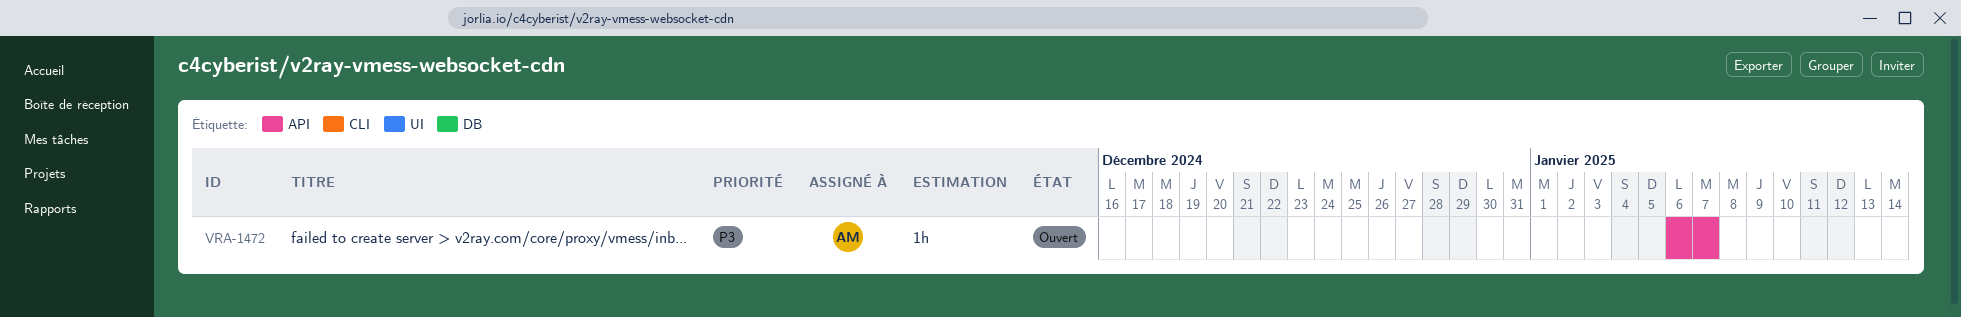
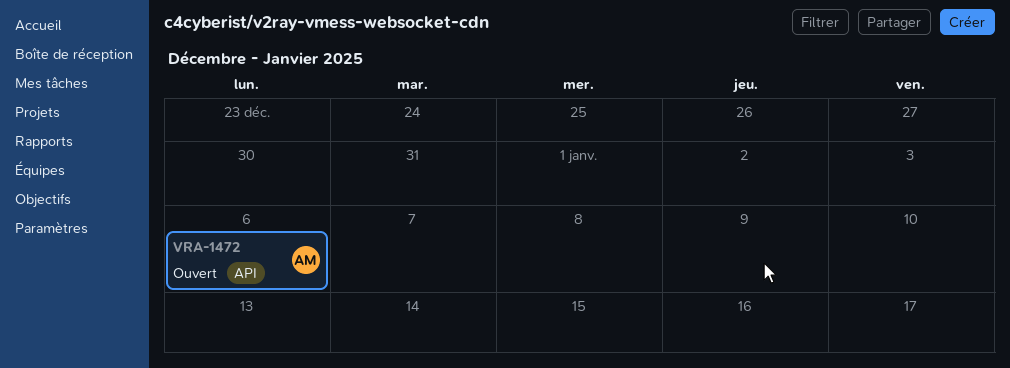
VRA-1472, due: Jan 7 -> Jan 6

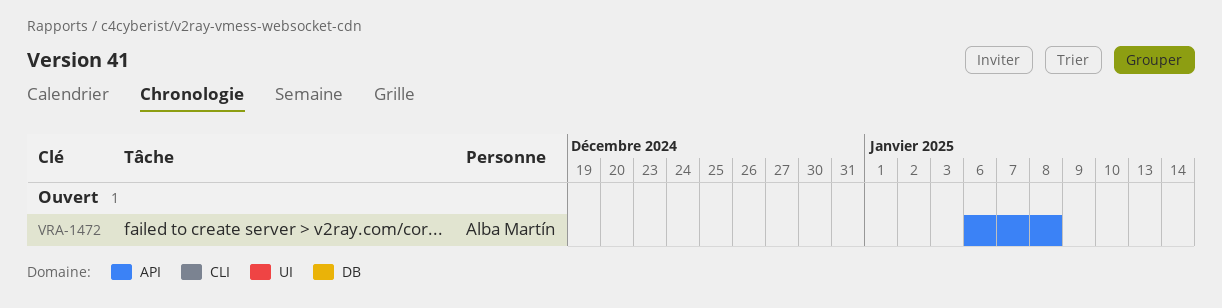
VRA-1472, due: Jan 6 -> Jan 8

